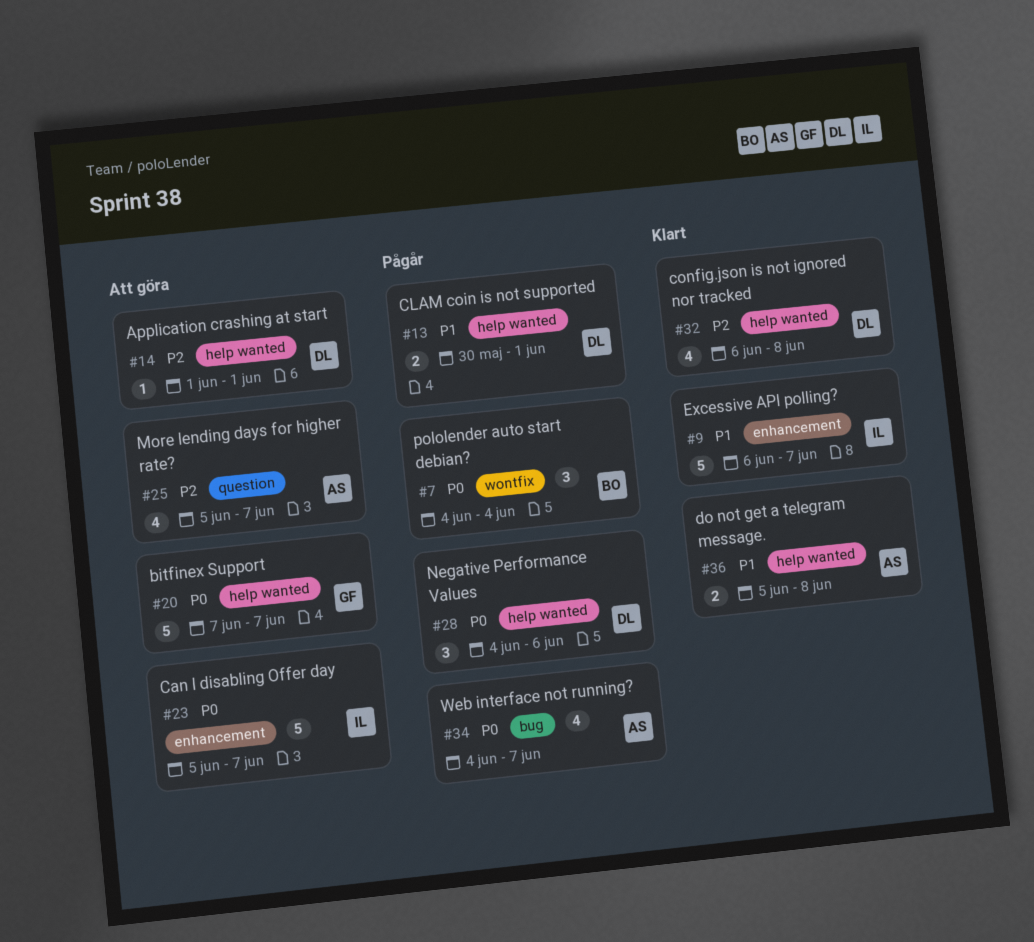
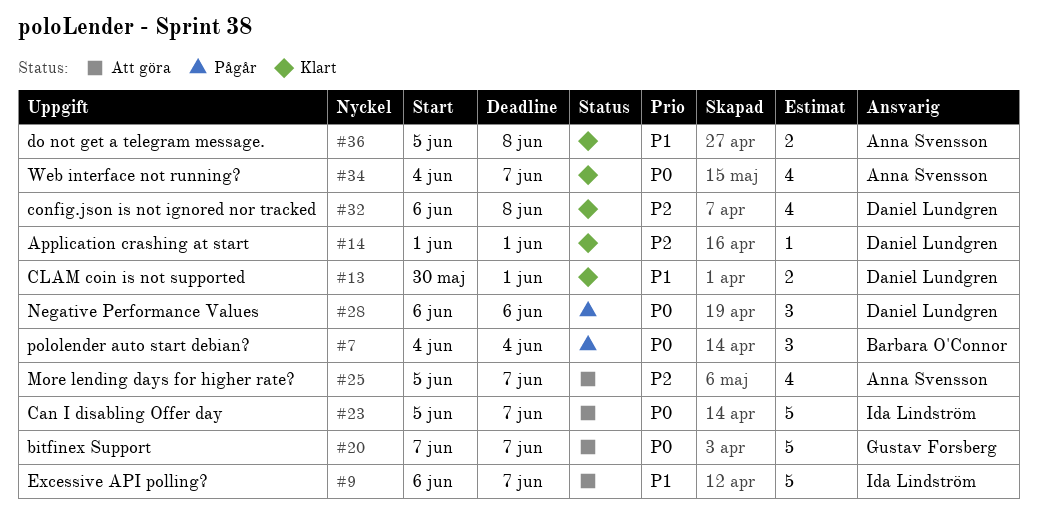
#9, status: Klart -> Att göra
#13, status: Pågår -> Klart
#14, status: Att göra -> Klart
#28, start: Jun 4 -> Jun 6
#34, status: Pågår -> Klart

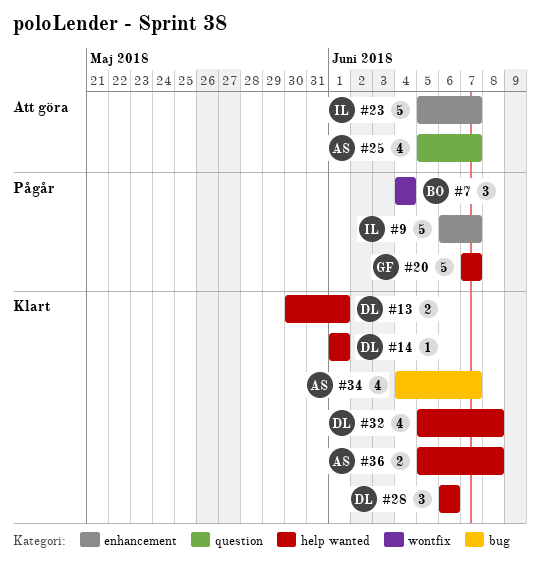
#9, status: Att göra -> Pågår
#20, status: Att göra -> Pågår
#28, status: Pågår -> Klart
#32, start: Jun 6 -> Jun 5

